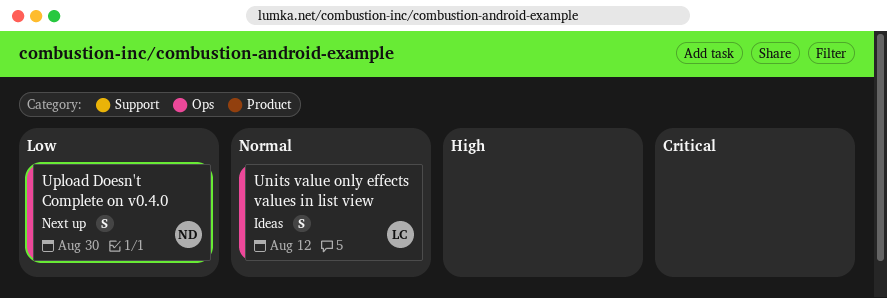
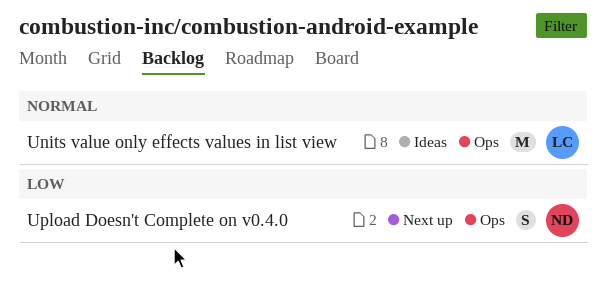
Units value only effects values in list view, estimate: S -> M

